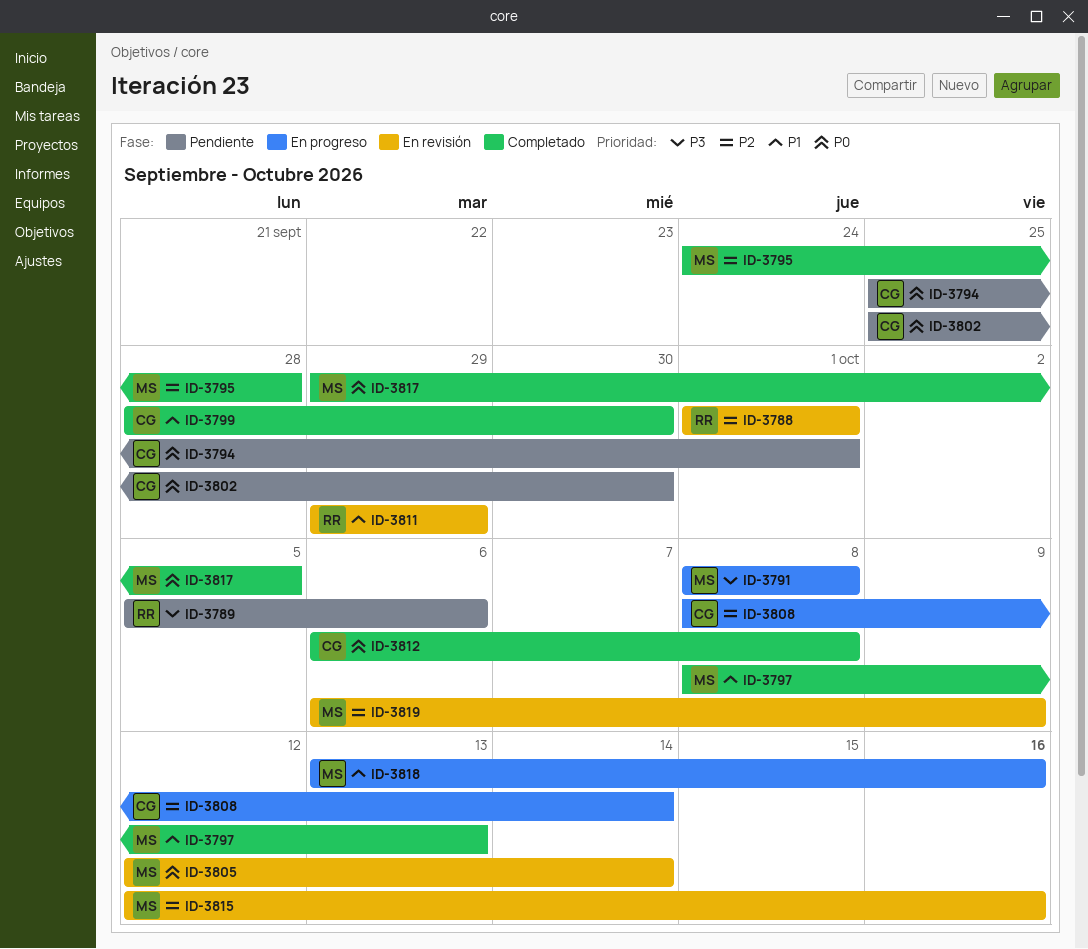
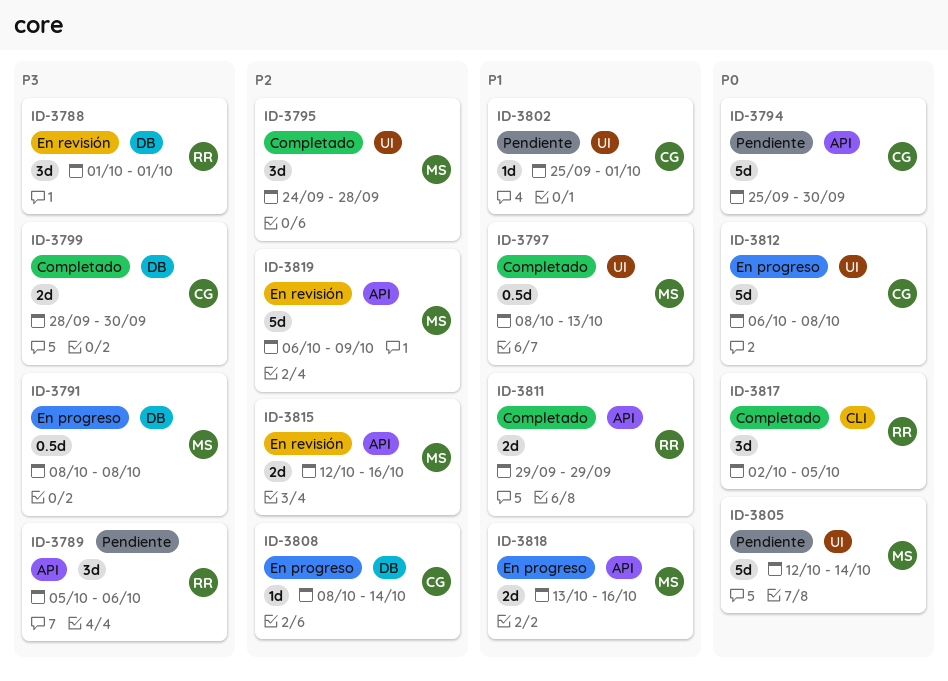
ID-3788, priority: P2 -> P3
ID-3794, due: Oct 1 -> Sep 30
ID-3799, priority: P1 -> P3
ID-3802, priority: P0 -> P1
ID-3802, due: Sep 30 -> Oct 1
ID-3805, status: En revisión -> Pendiente
ID-3811, status: En revisión -> Completado
ID-3812, status: Completado -> En progreso
ID-3817, owner: MS -> RR
ID-3817, start: Sep 29 -> Oct 2

